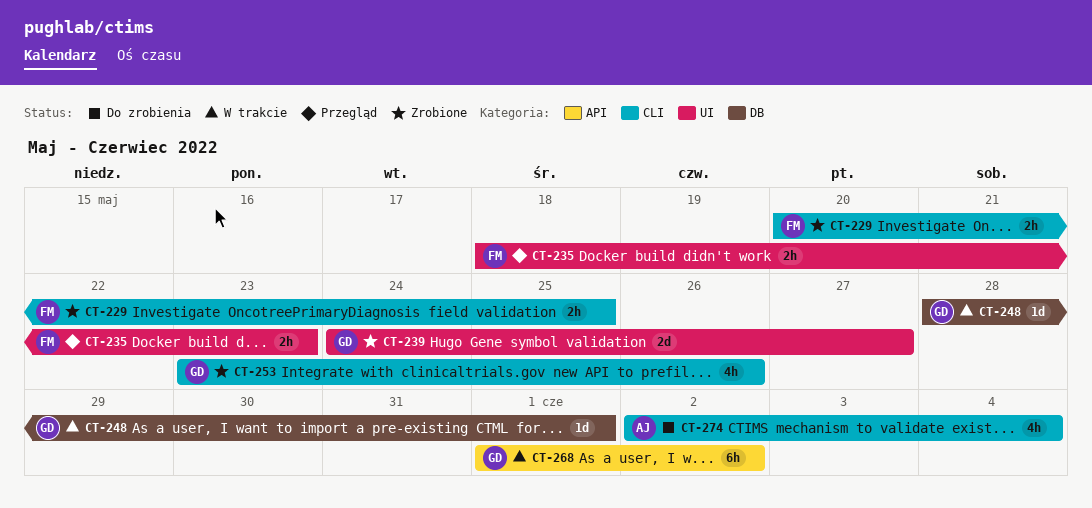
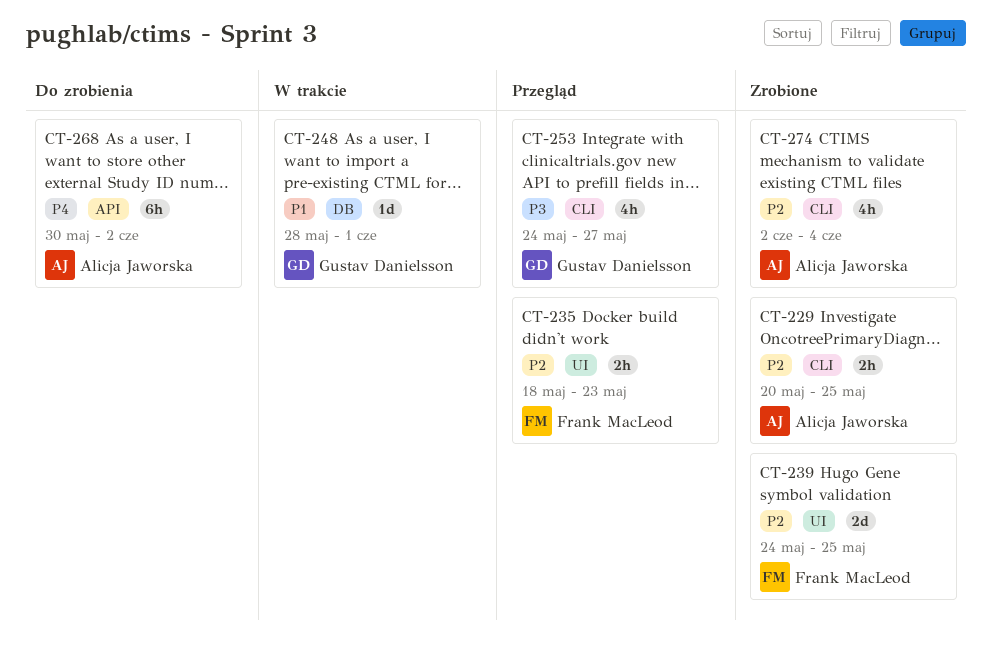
CT-229, owner: Frank MacLeod -> Alicja Jaworska
CT-239, owner: Gustav Danielsson -> Frank MacLeod
CT-239, due: May 27 -> May 25
CT-253, status: Zrobione -> Przegląd
CT-253, start: May 23 -> May 24
CT-253, due: May 26 -> May 27
CT-268, status: W trakcie -> Do zrobienia
CT-268, owner: Gustav Danielsson -> Alicja Jaworska
CT-268, start: Jun 1 -> May 30
CT-274, status: Do zrobienia -> Zrobione

